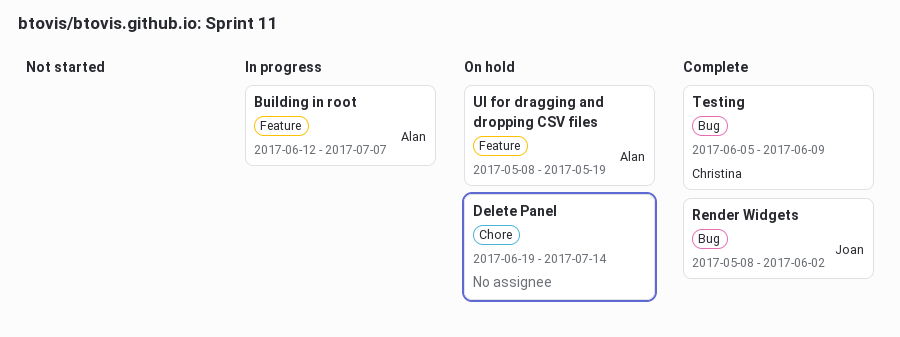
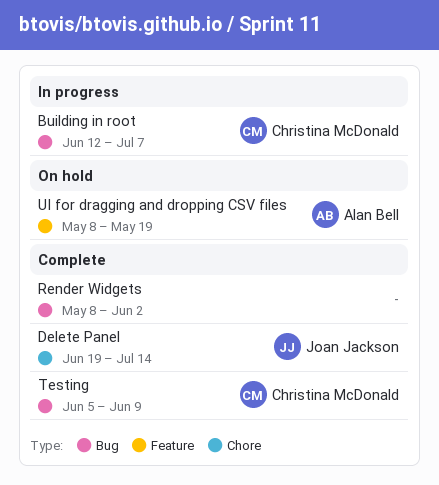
Building in root, owner: Alan Bell -> Christina McDonald
Building in root, label: Feature -> Bug
Delete Panel, status: On hold -> Complete
Delete Panel, owner: none -> Joan Jackson
Render Widgets, owner: Joan Jackson -> none

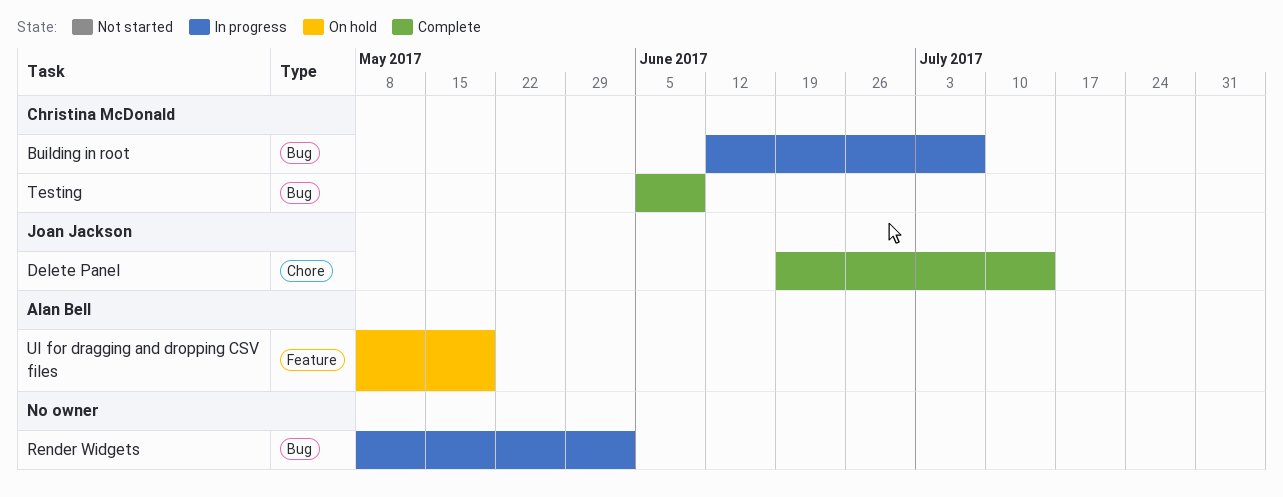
Render Widgets, status: Complete -> In progress

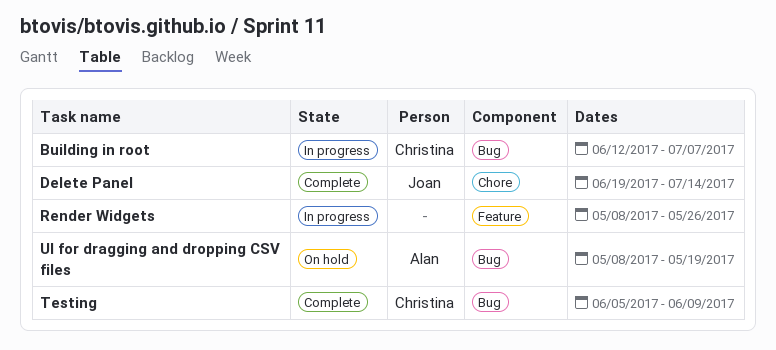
Render Widgets, label: Bug -> Feature
Render Widgets, due: Jun 2 -> May 26
UI for dragging and dropping CSV files, label: Feature -> Bug

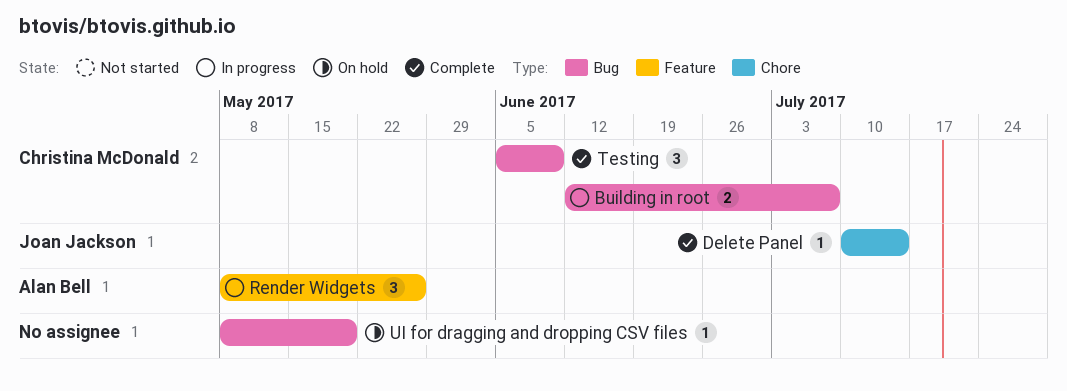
Delete Panel, start: Jun 19 -> Jul 10
Render Widgets, owner: none -> Alan Bell
UI for dragging and dropping CSV files, owner: Alan Bell -> none

